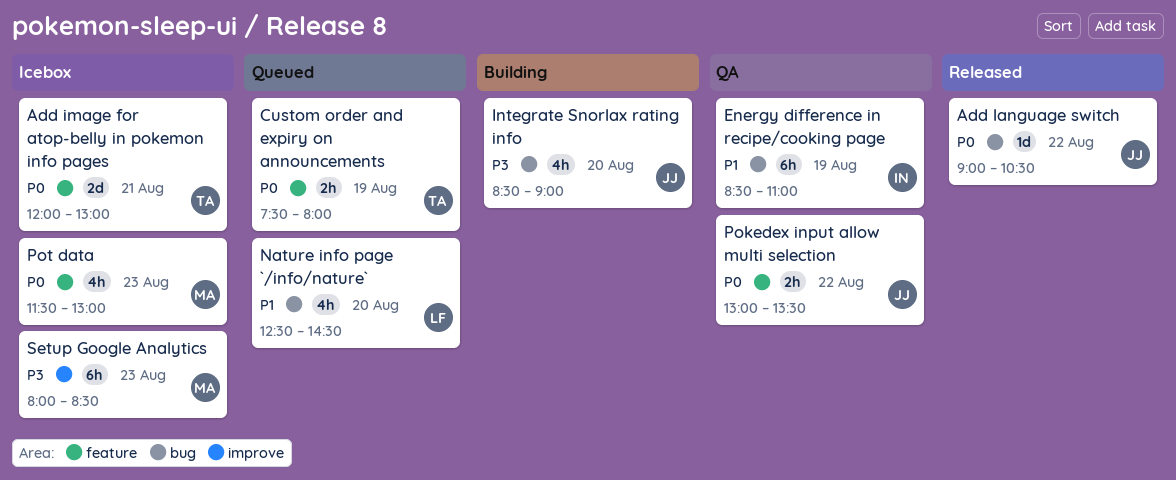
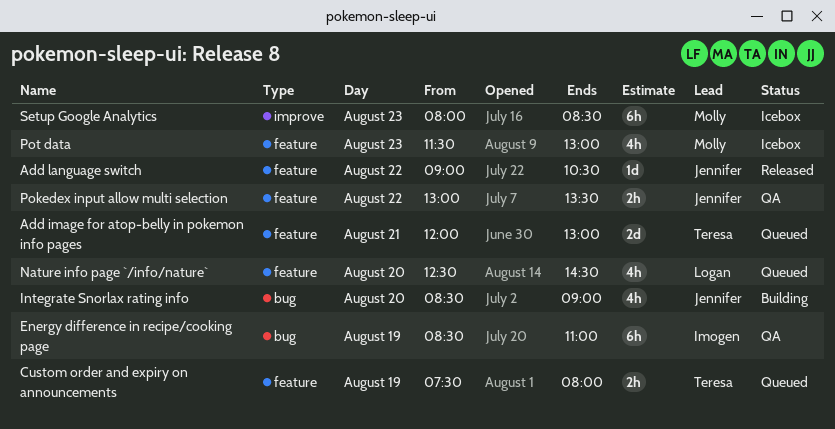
Add image for atop-belly in pokemon info pages, status: Icebox -> Queued
Add language switch, label: bug -> feature
Nature info page `/info/nature`, label: bug -> feature

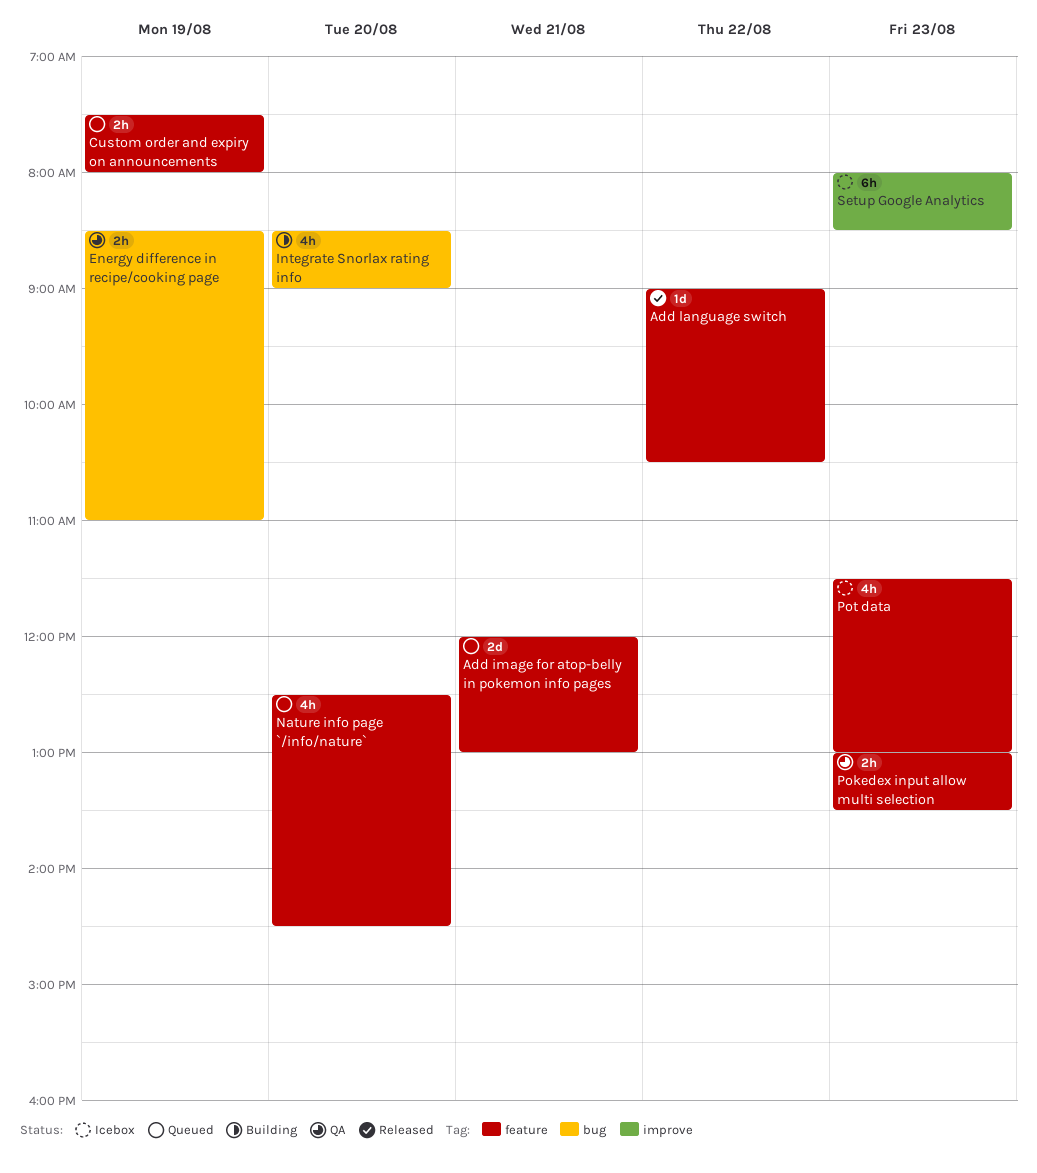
Energy difference in recipe/cooking page, estimate: 6h -> 2h
Pokedex input allow multi selection, day: Aug 22 -> Aug 23

